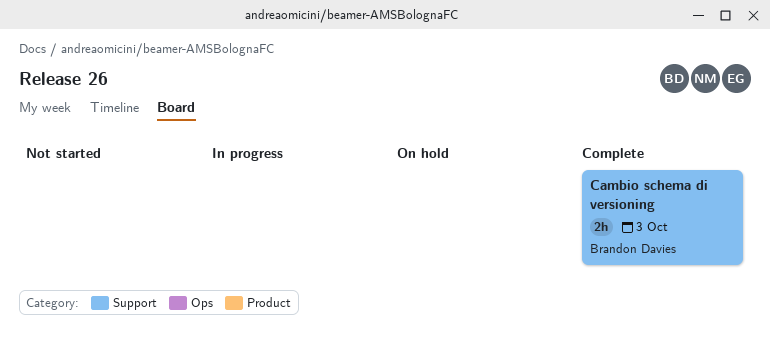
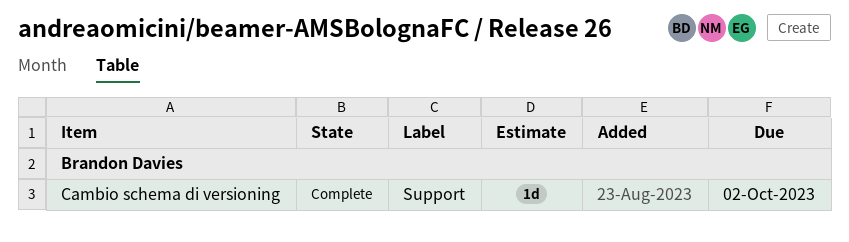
Cambio schema di versioning, estimate: 2h -> 1d
Cambio schema di versioning, due: Oct 3 -> Oct 2

